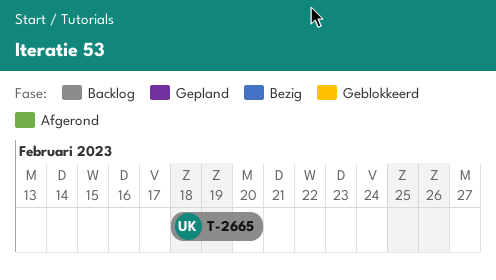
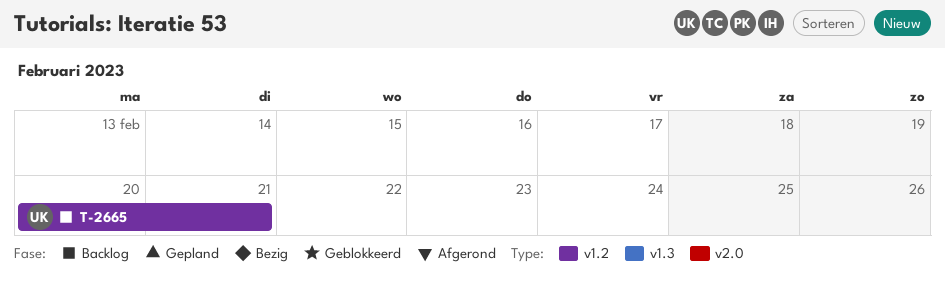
T-2665, start: Feb 18 -> Feb 20
T-2665, due: Feb 20 -> Feb 21

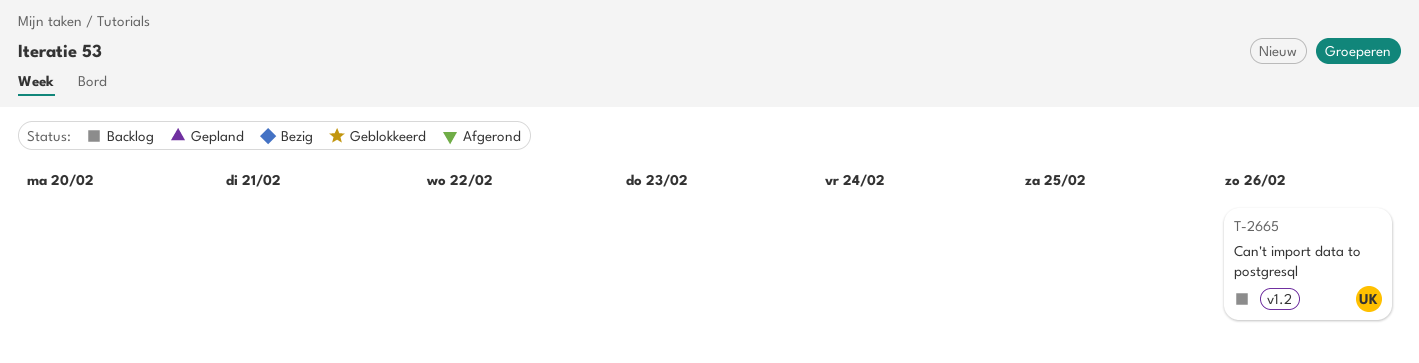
T-2665, due: Feb 21 -> Feb 26

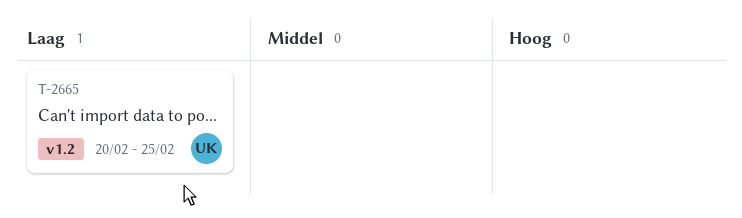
T-2665, due: Feb 26 -> Feb 25

